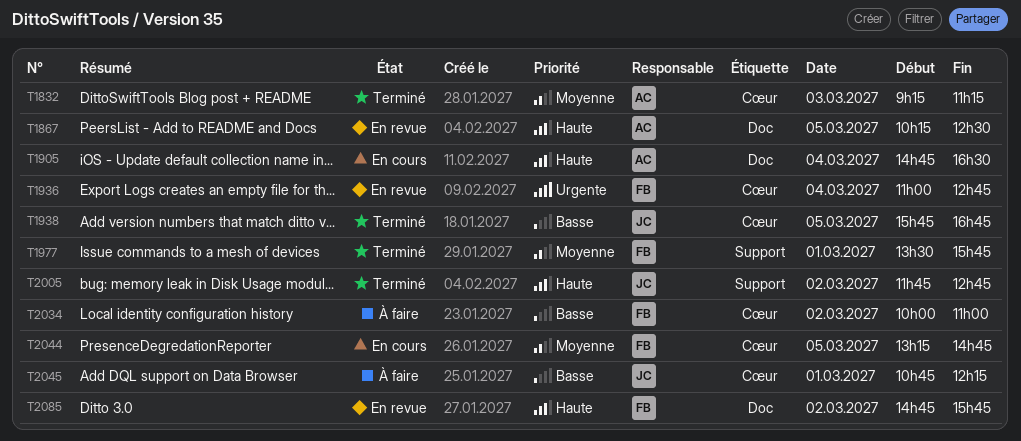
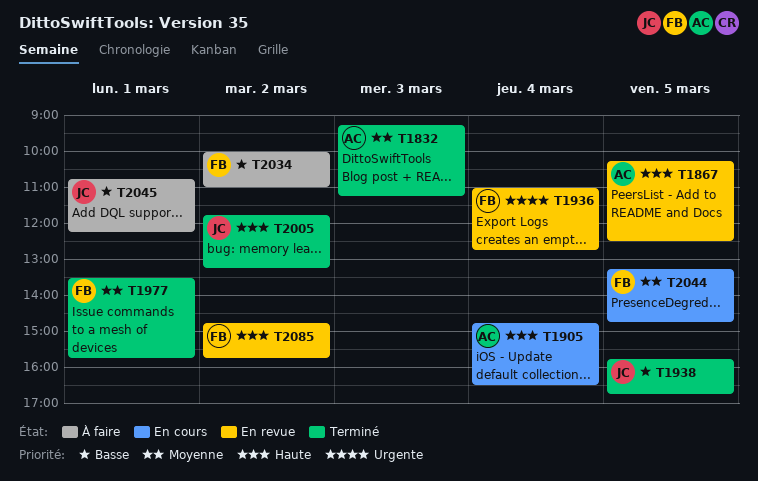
T2005, ends: 12:45 -> 13:15

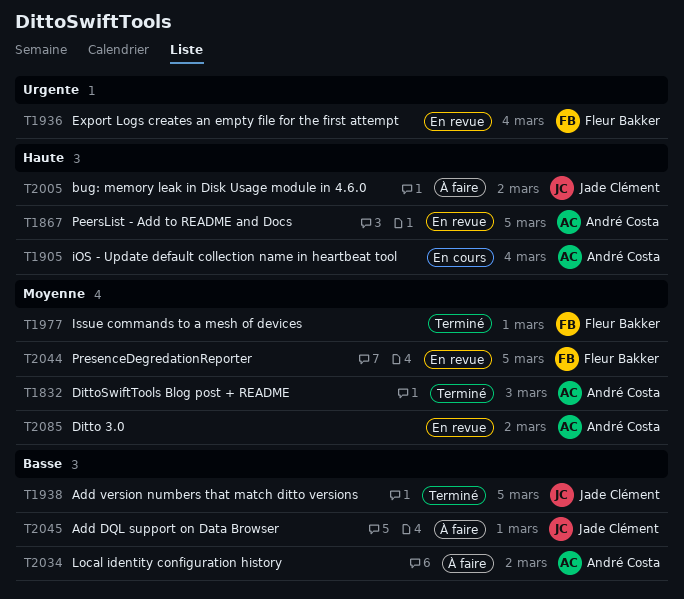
T2005, status: Terminé -> À faire
T2034, owner: Fleur Bakker -> André Costa
T2044, status: En cours -> En revue
T2085, owner: Fleur Bakker -> André Costa
T2085, priority: Haute -> Moyenne

